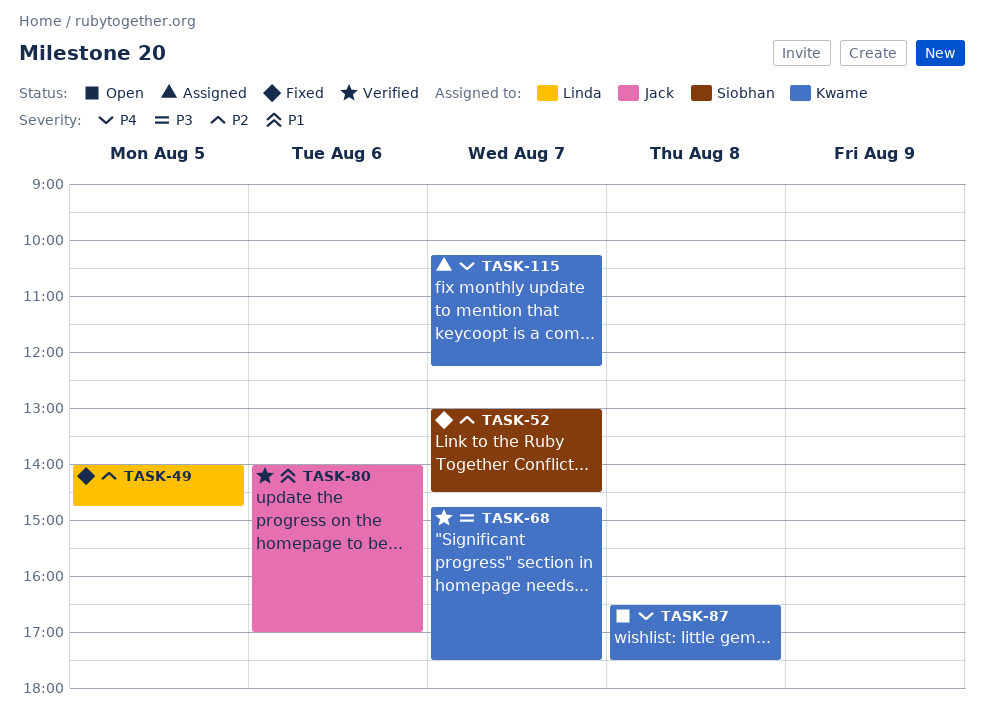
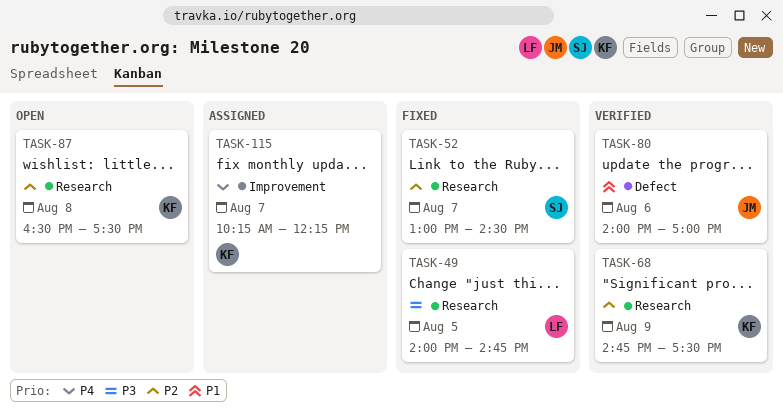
TASK-49, priority: P2 -> P3
TASK-68, priority: P3 -> P2
TASK-68, day: Aug 7 -> Aug 9
TASK-87, priority: P4 -> P2

